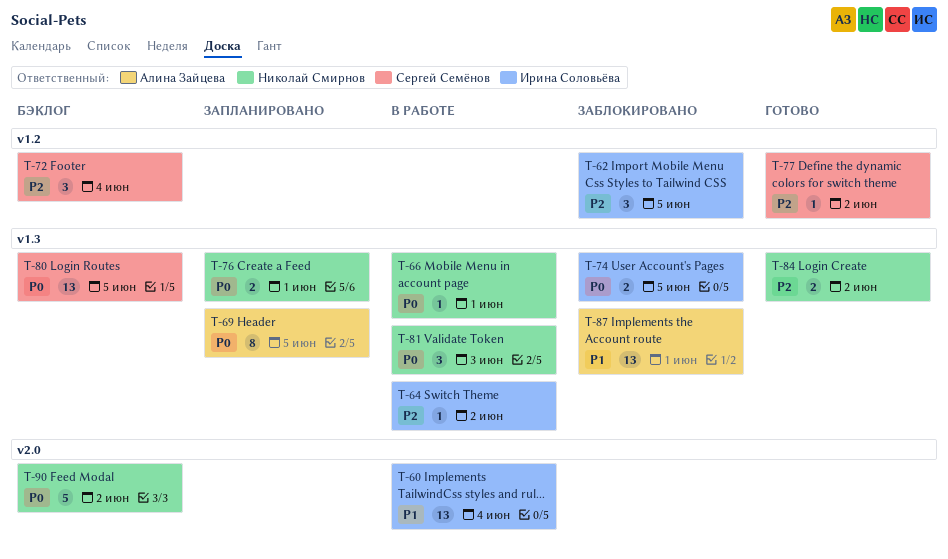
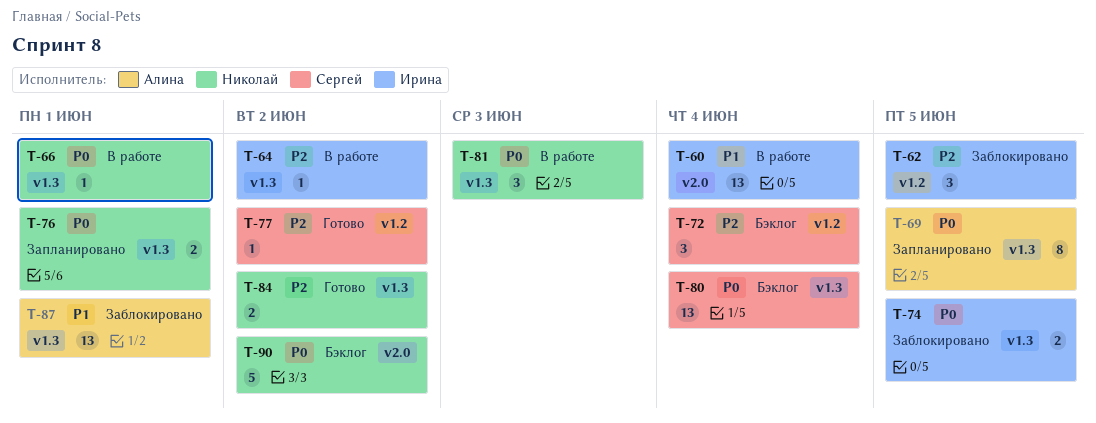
T-80, due: Jun 5 -> Jun 4

